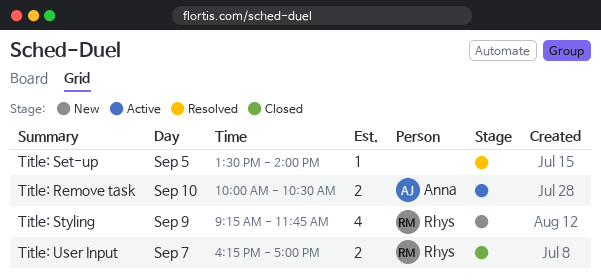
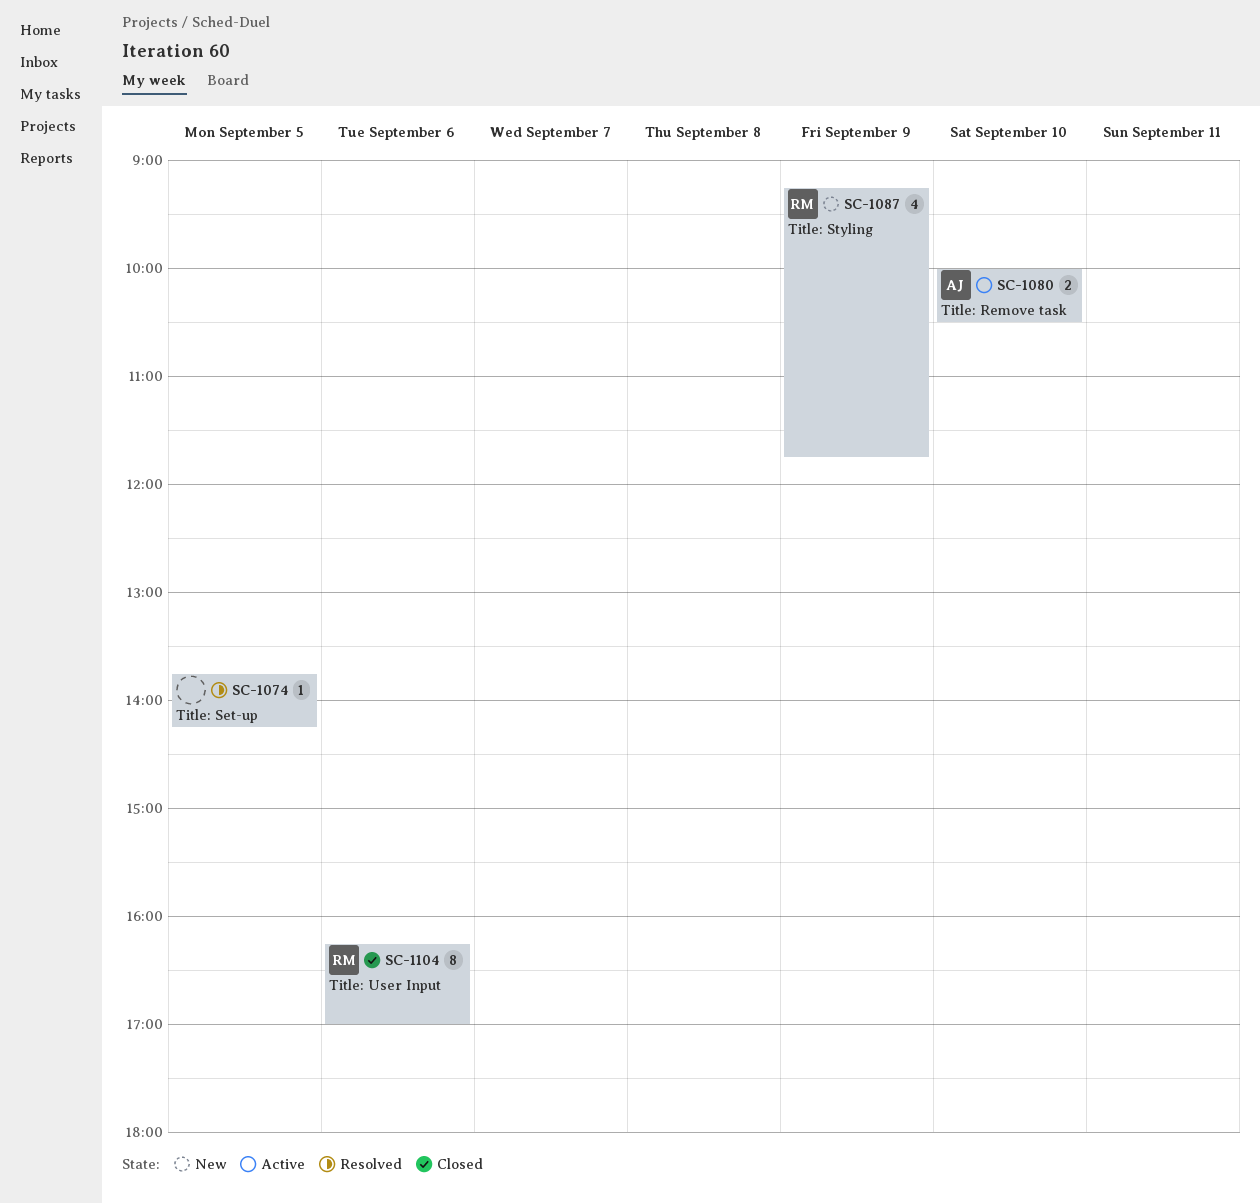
Title: Set-up, begins: 13:30 -> 13:45
Title: Set-up, ends: 14:00 -> 14:15
Title: User Input, estimate: 2 -> 8
Title: User Input, day: Sep 7 -> Sep 6

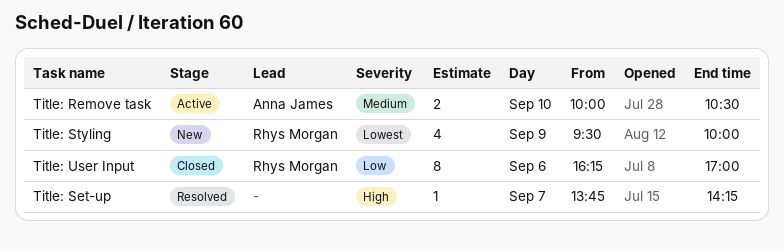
Title: Set-up, day: Sep 5 -> Sep 7
Title: Styling, begins: 09:15 -> 09:30
Title: Styling, ends: 11:45 -> 10:00

